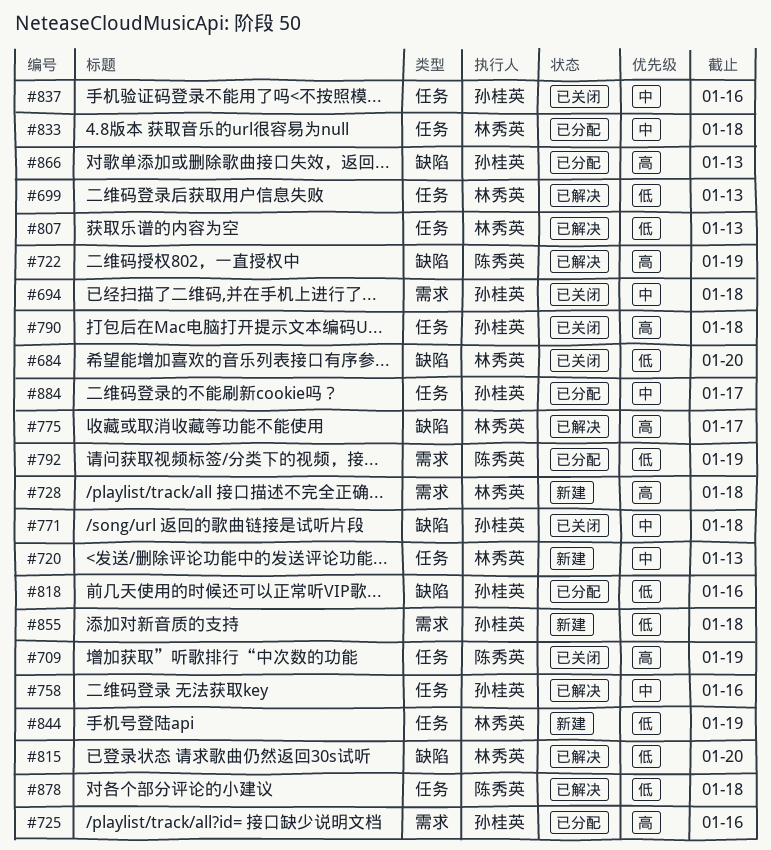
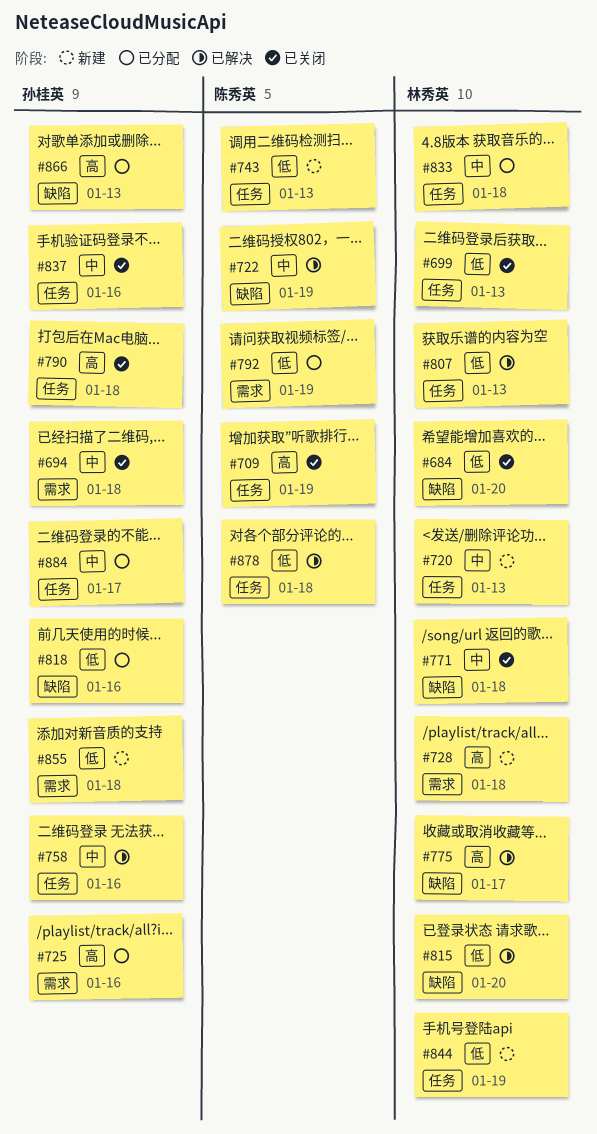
#699, status: 已解决 -> 已关闭
#722, priority: 高 -> 中
#743: none -> present
#771, owner: 孙桂英 -> 林秀英

